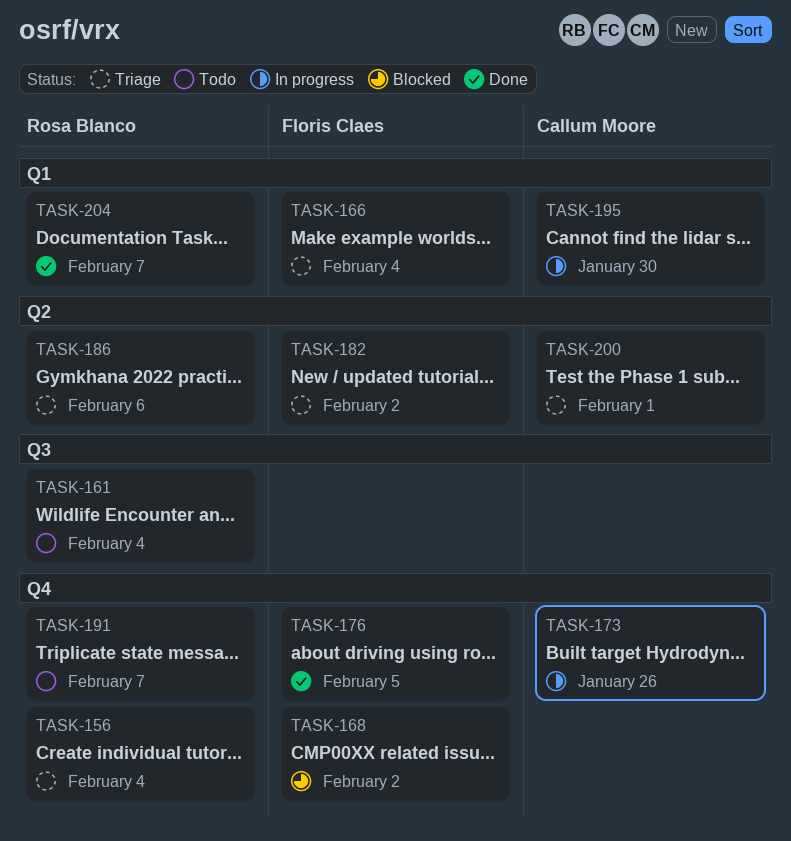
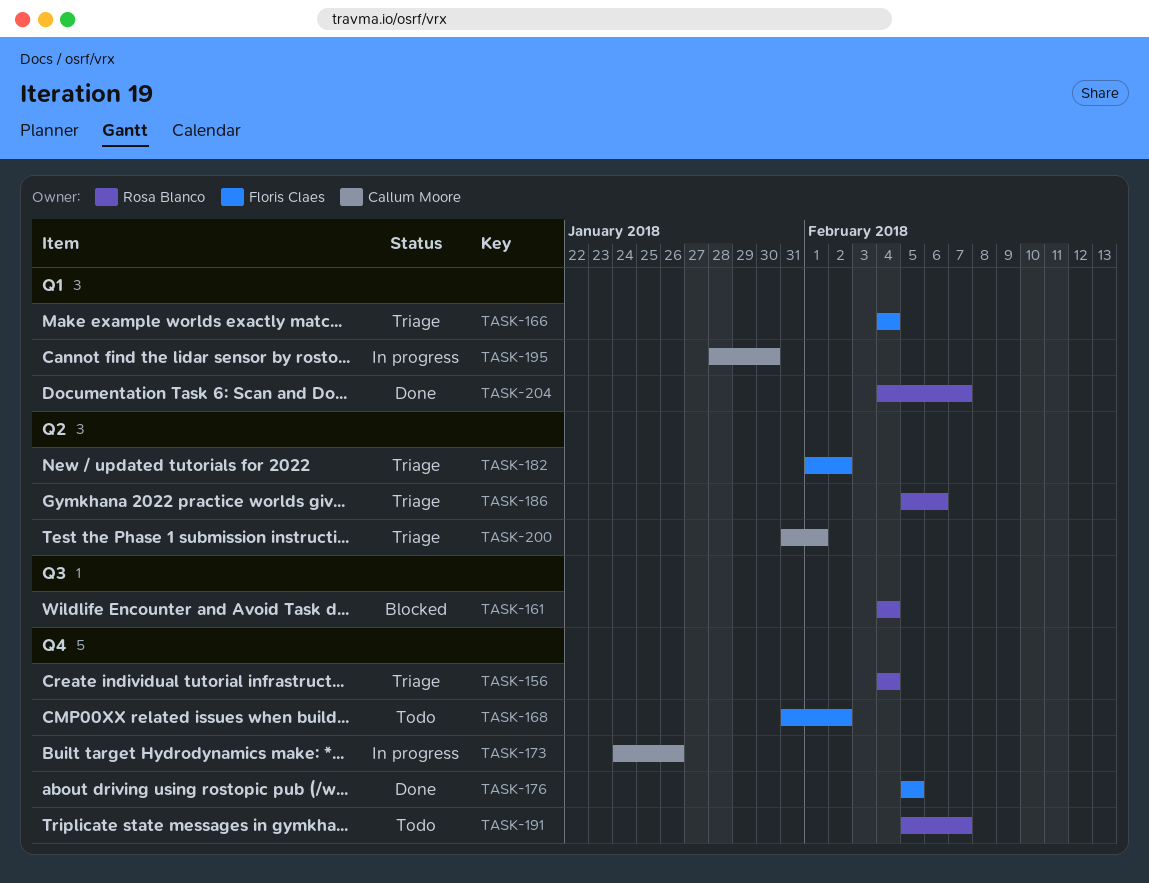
TASK-161, status: Todo -> Blocked
TASK-168, status: Blocked -> Todo

